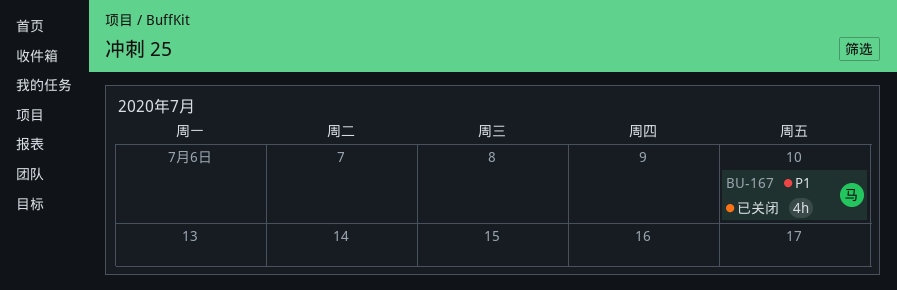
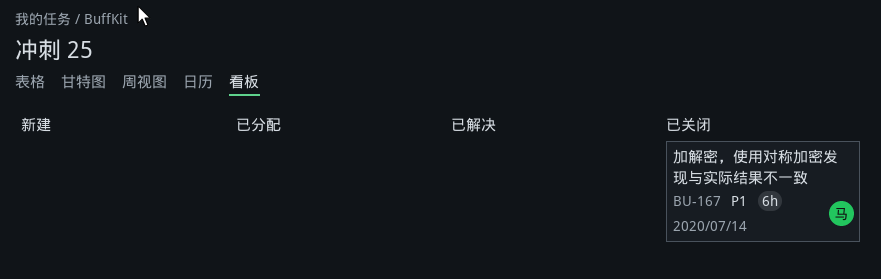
BU-167, estimate: 4h -> 6h
BU-167, due: Jul 10 -> Jul 14

